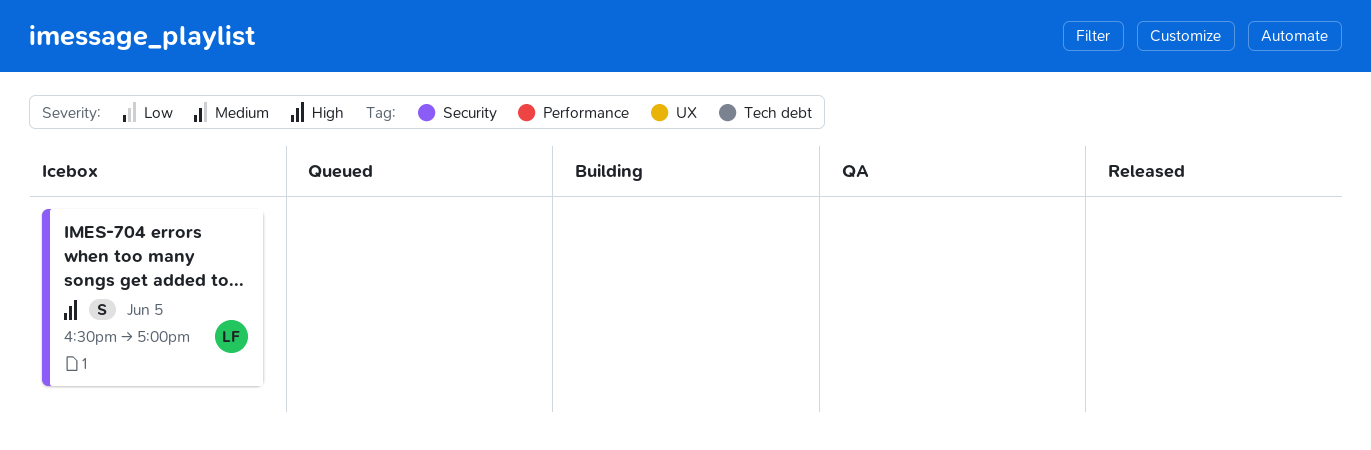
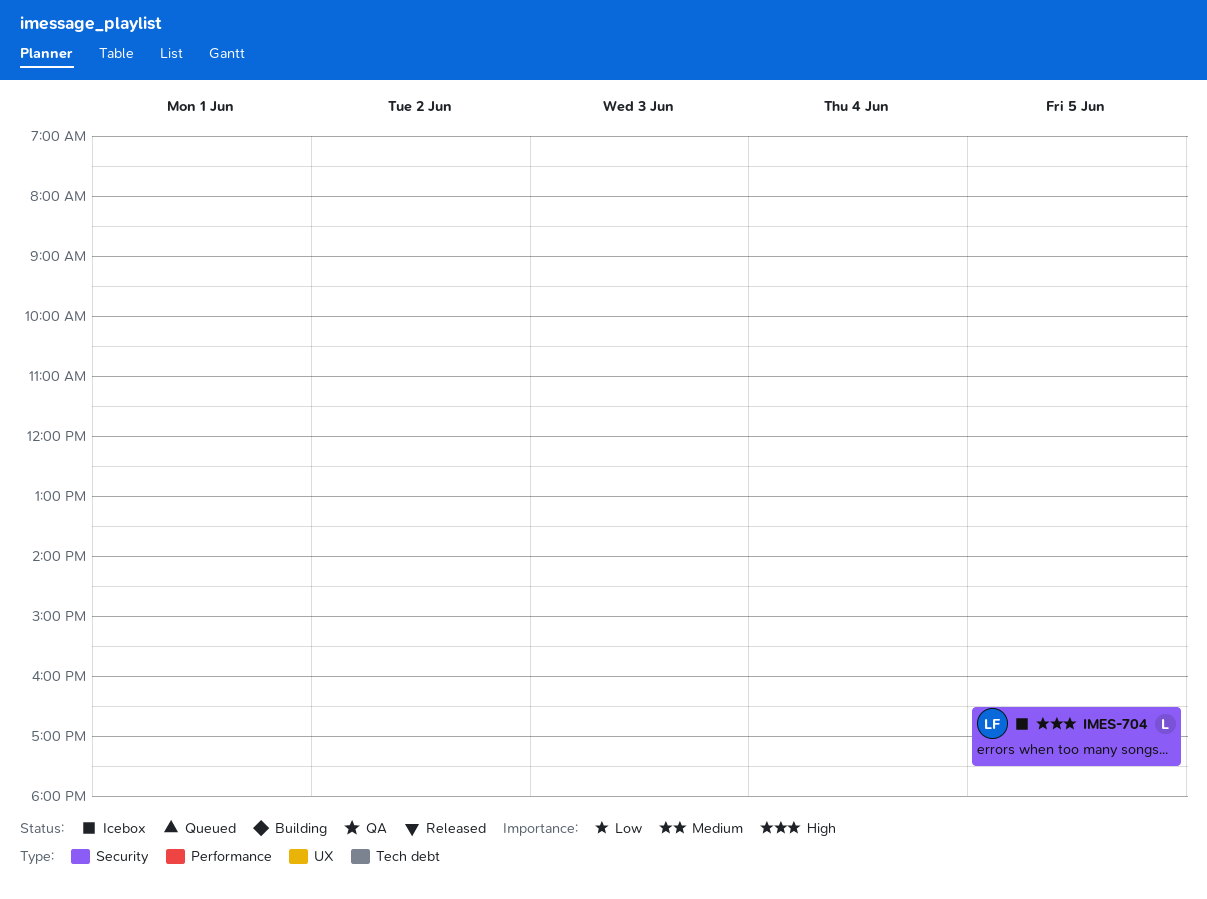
IMES-704, estimate: S -> L
IMES-704, ends: 17:00 -> 17:30

